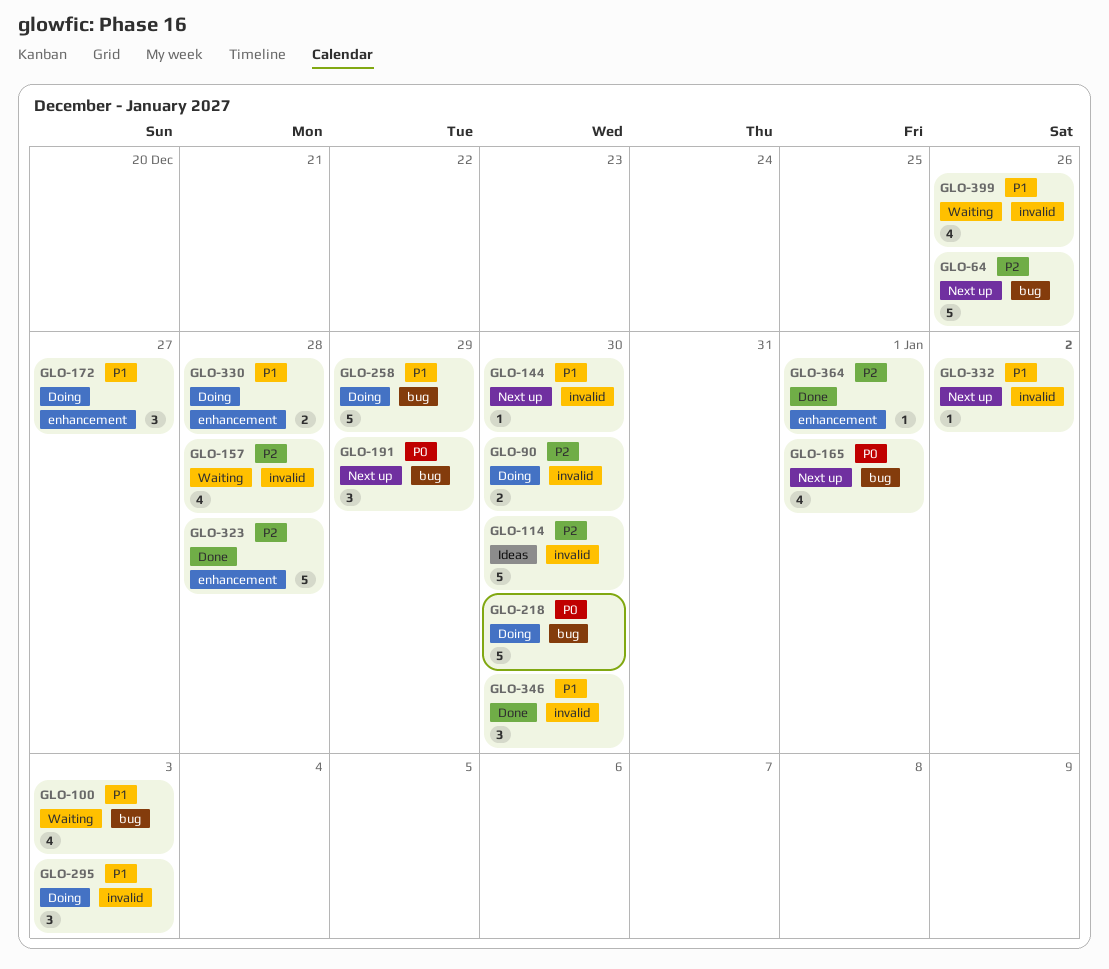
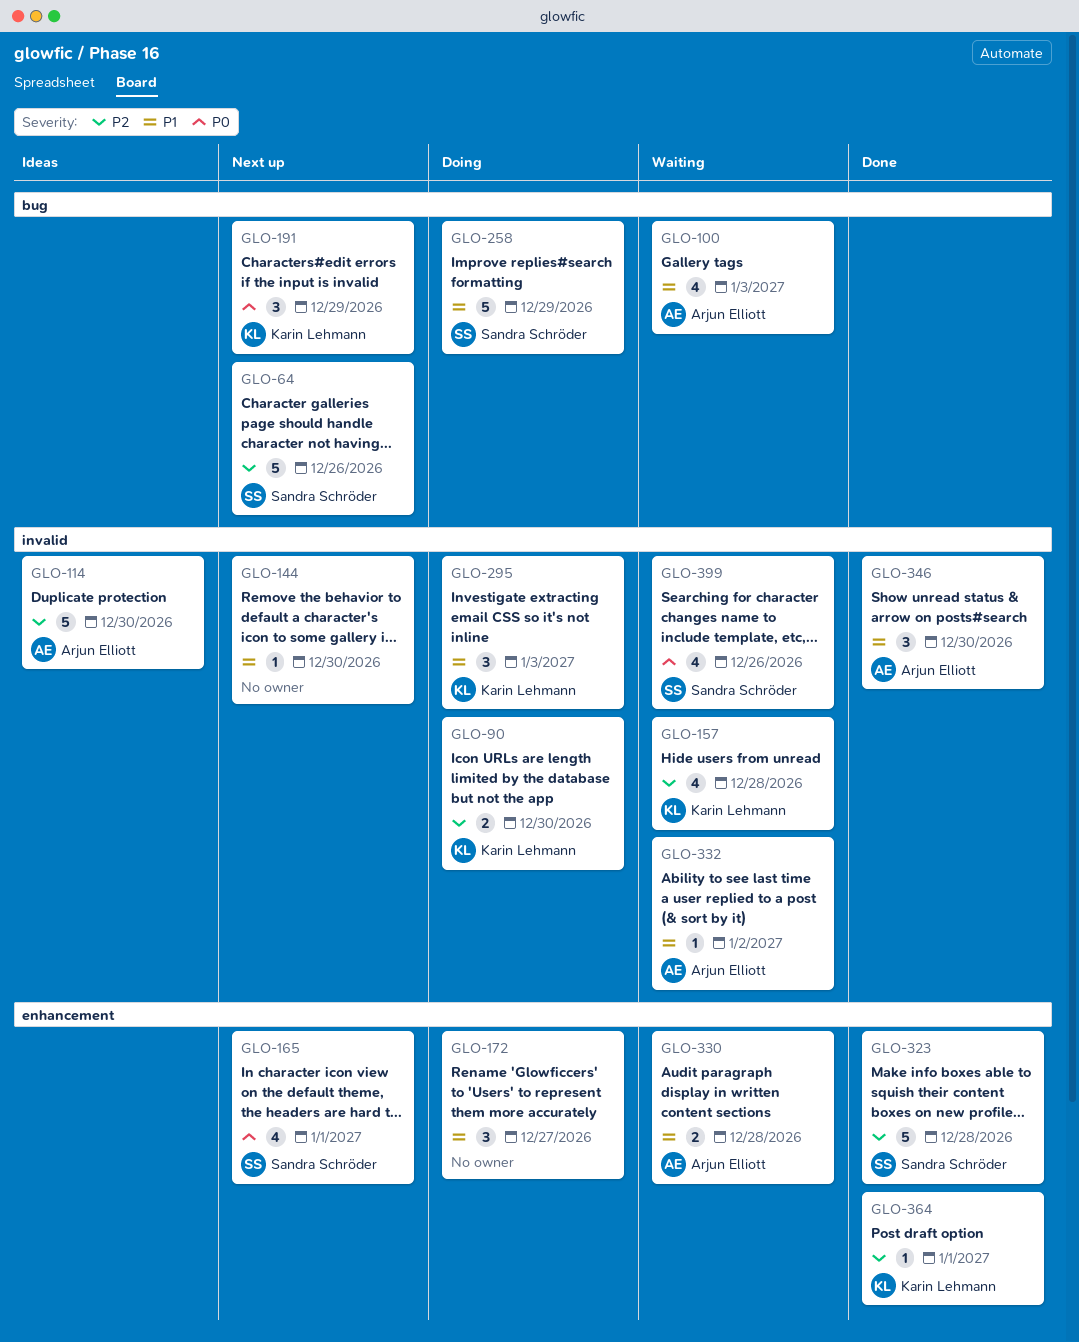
GLO-165, label: bug -> enhancement
GLO-218: present -> none
GLO-330, status: Doing -> Waiting
GLO-332, status: Next up -> Waiting
GLO-399, priority: P1 -> P0

